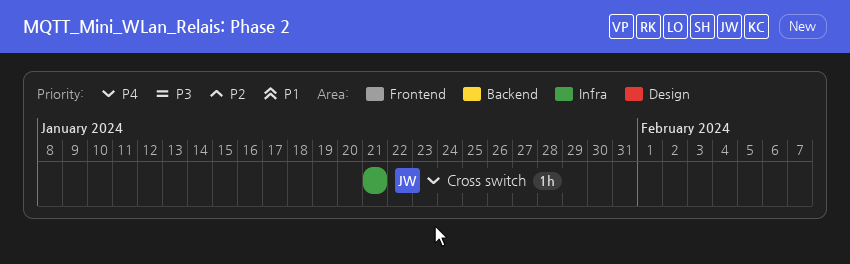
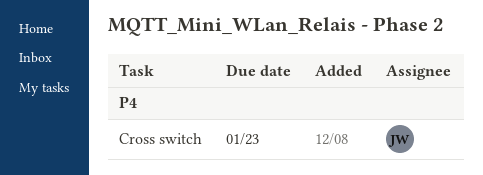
Cross switch, due: Jan 21 -> Jan 23

